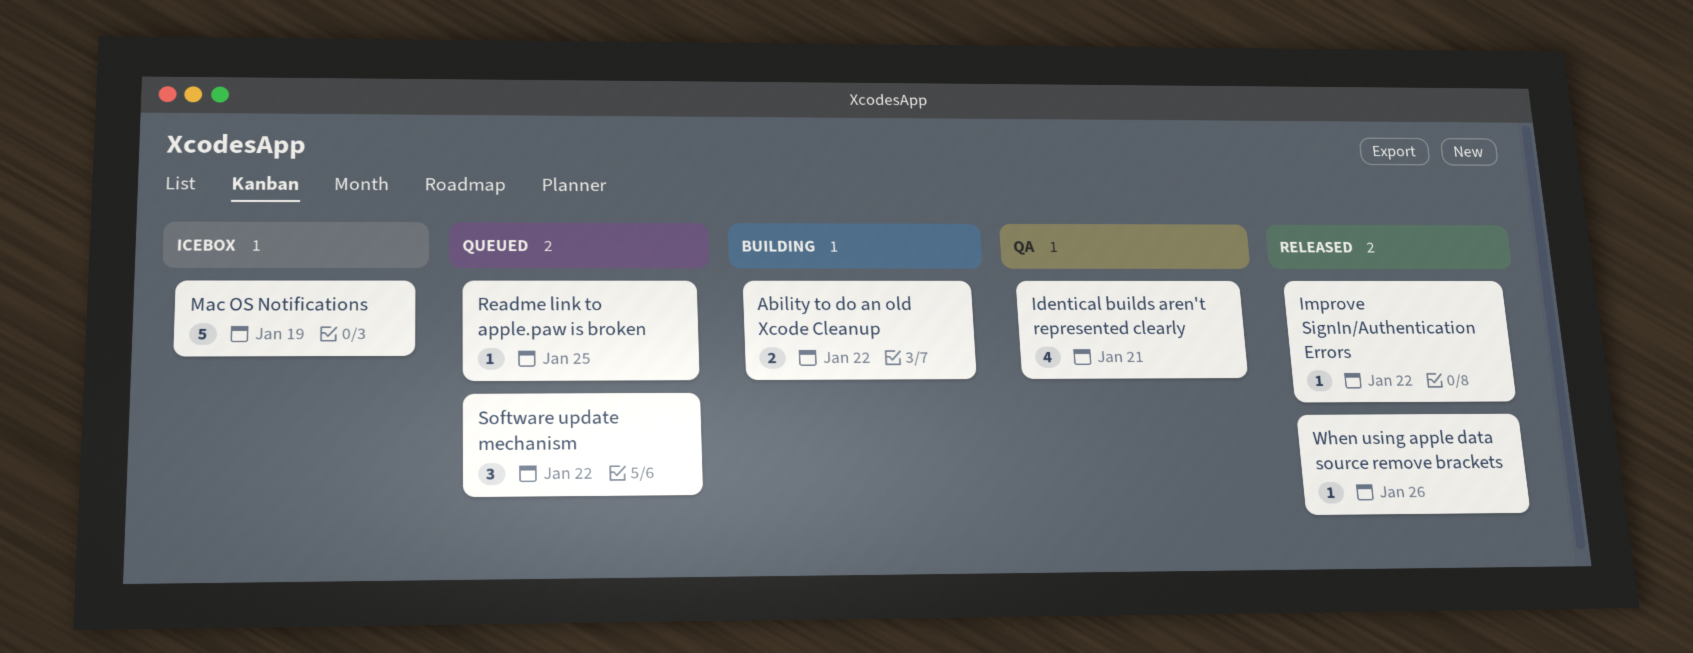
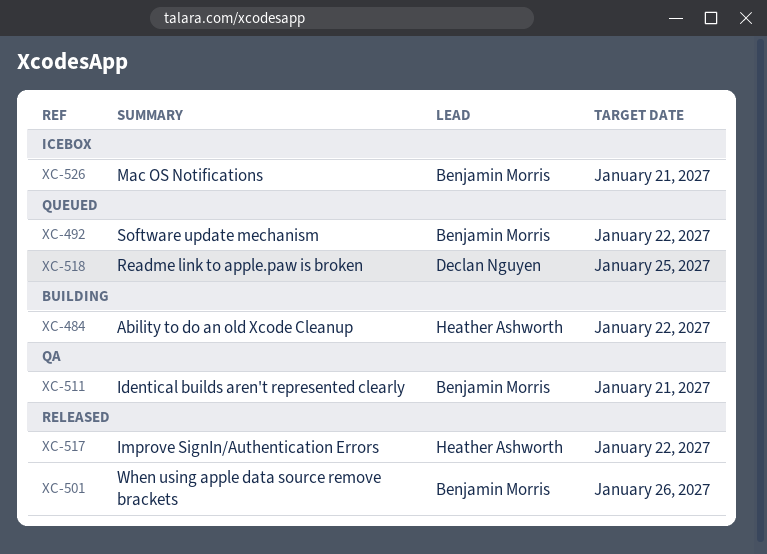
Mac OS Notifications, due: Jan 19 -> Jan 21

